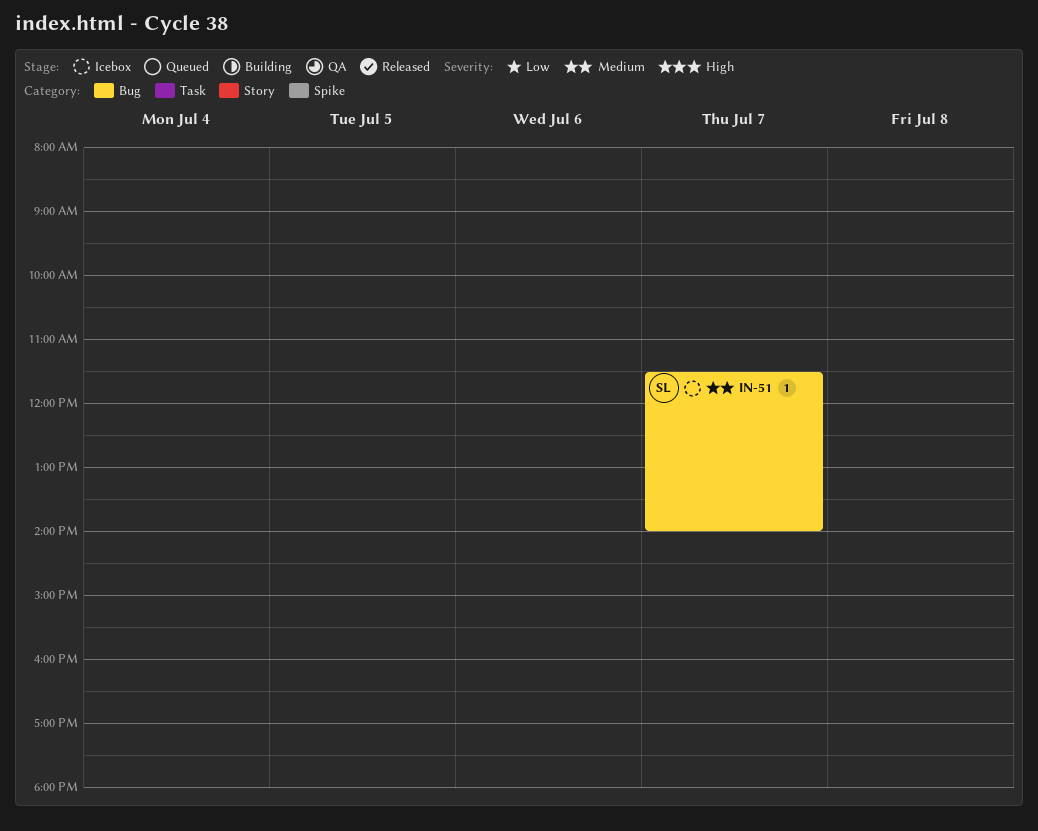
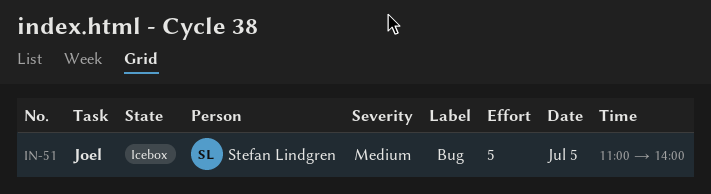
IN-51, estimate: 1 -> 5
IN-51, day: Jul 7 -> Jul 5
IN-51, begins: 11:30 -> 11:00

